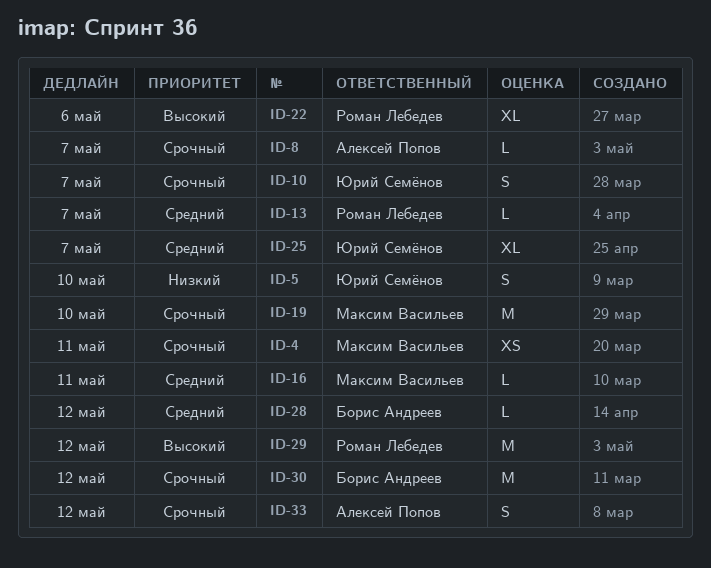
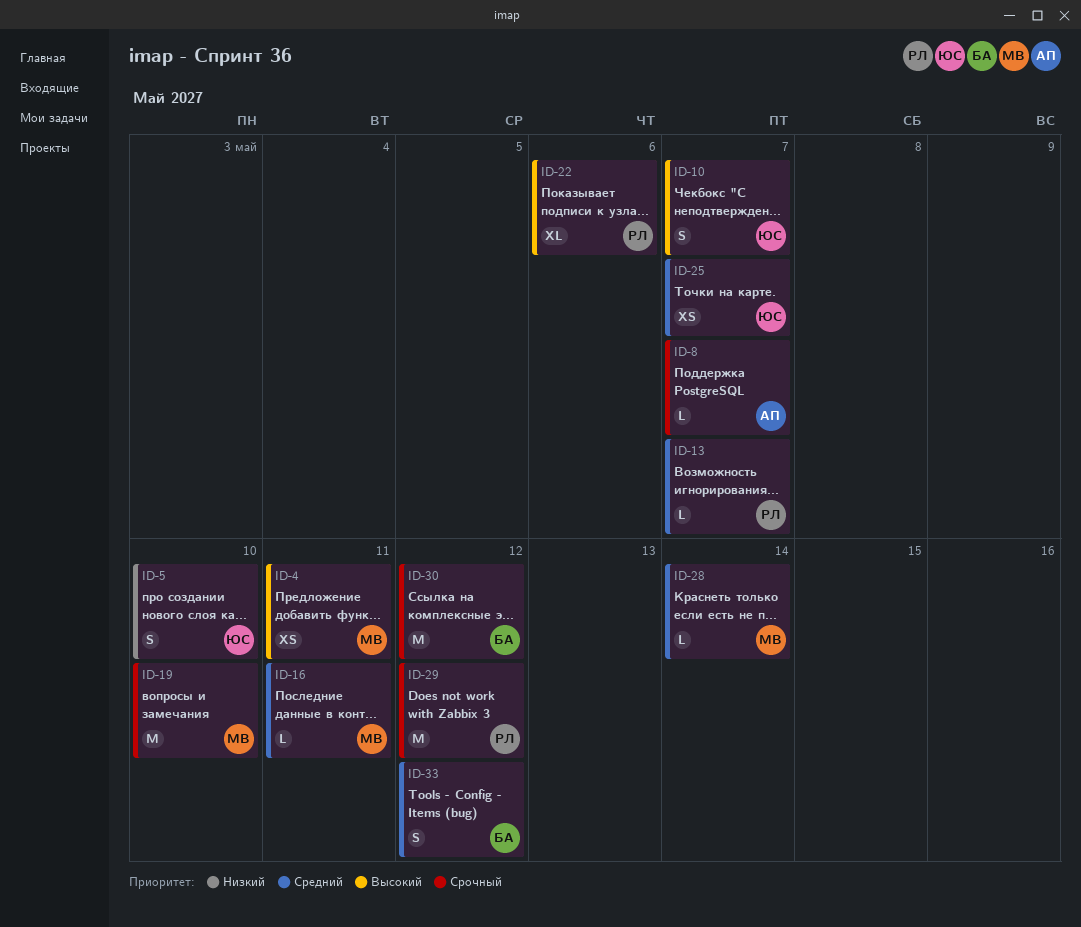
ID-4, priority: Срочный -> Высокий
ID-10, priority: Срочный -> Высокий
ID-25, estimate: XL -> XS
ID-28, owner: Борис Андреев -> Максим Васильев
ID-28, due: May 12 -> May 14
ID-29, priority: Высокий -> Срочный
ID-33, owner: Алексей Попов -> Борис Андреев
ID-33, priority: Срочный -> Средний

